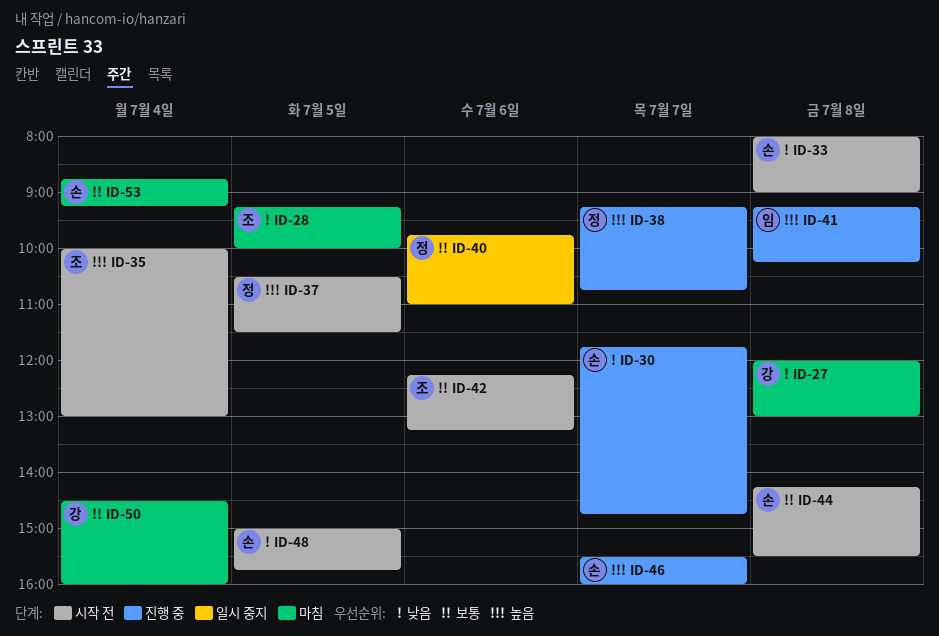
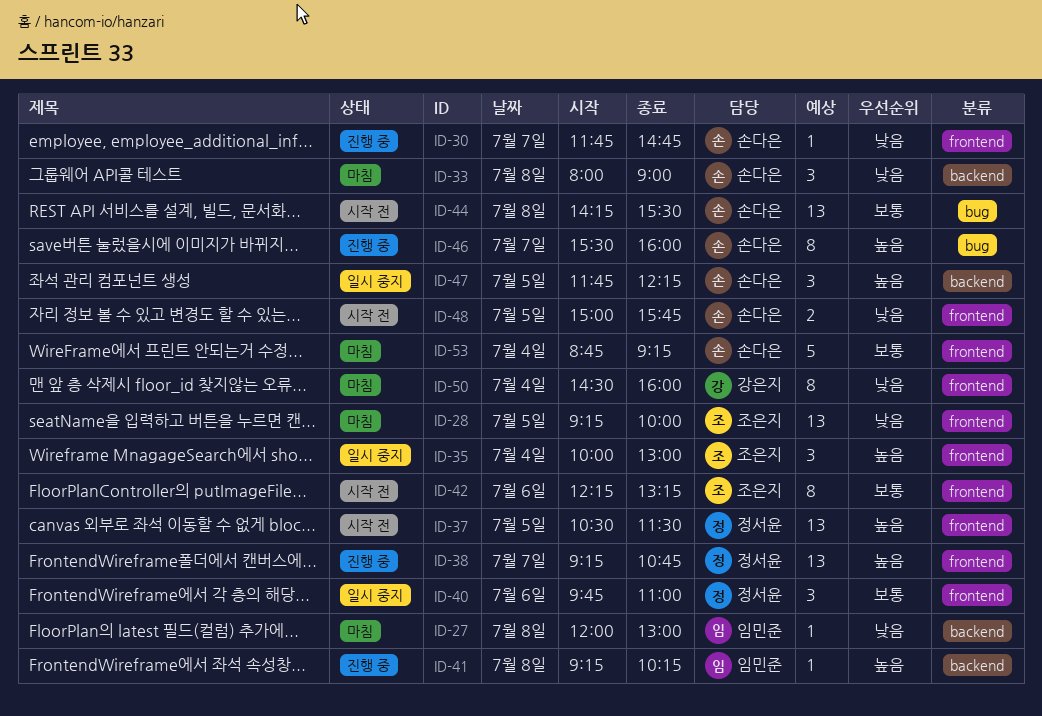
ID-27, owner: 강은지 -> 임민준
ID-33, status: 시작 전 -> 마침
ID-35, status: 시작 전 -> 일시 중지
ID-47: none -> present
ID-50, priority: 보통 -> 낮음

